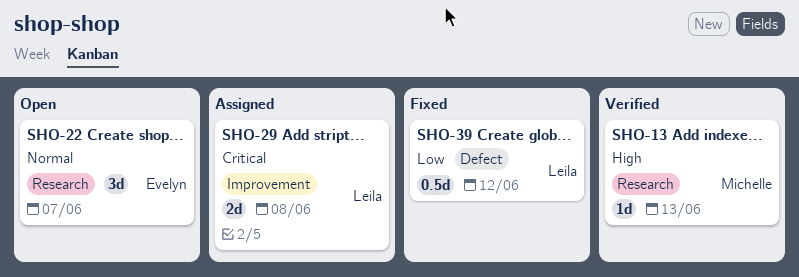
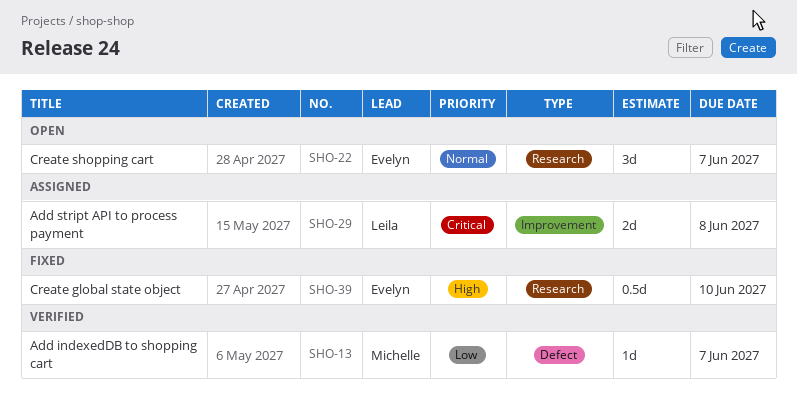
SHO-13, priority: High -> Low
SHO-13, label: Research -> Defect
SHO-13, due: Jun 13 -> Jun 7
SHO-39, owner: Leila -> Evelyn
SHO-39, priority: Low -> High
SHO-39, label: Defect -> Research
SHO-39, due: Jun 12 -> Jun 10

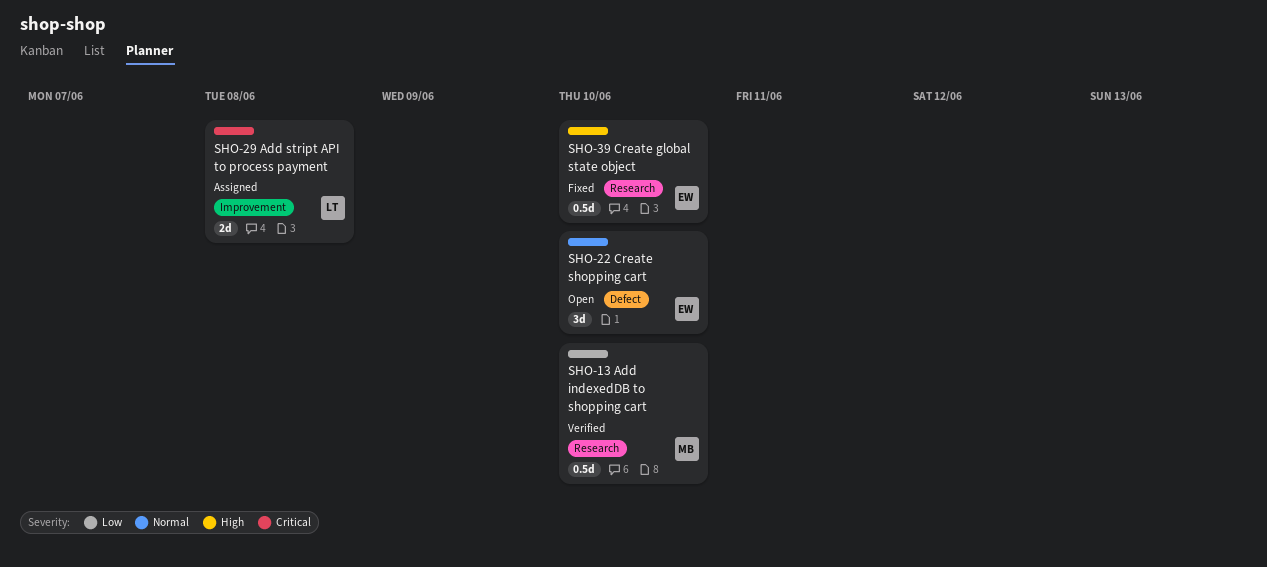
SHO-13, label: Defect -> Research
SHO-13, estimate: 1d -> 0.5d
SHO-13, due: Jun 7 -> Jun 10
SHO-22, label: Research -> Defect
SHO-22, due: Jun 7 -> Jun 10

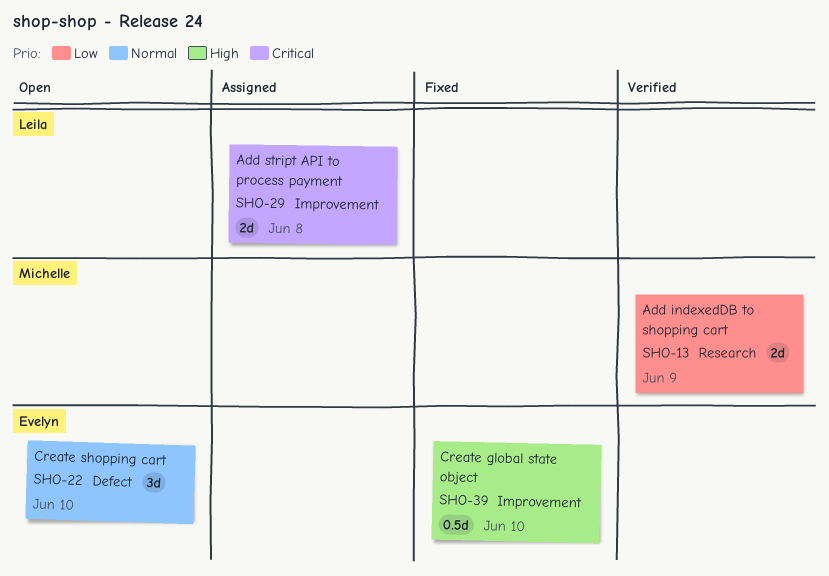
SHO-13, estimate: 0.5d -> 2d
SHO-13, due: Jun 10 -> Jun 9
SHO-39, label: Research -> Improvement

